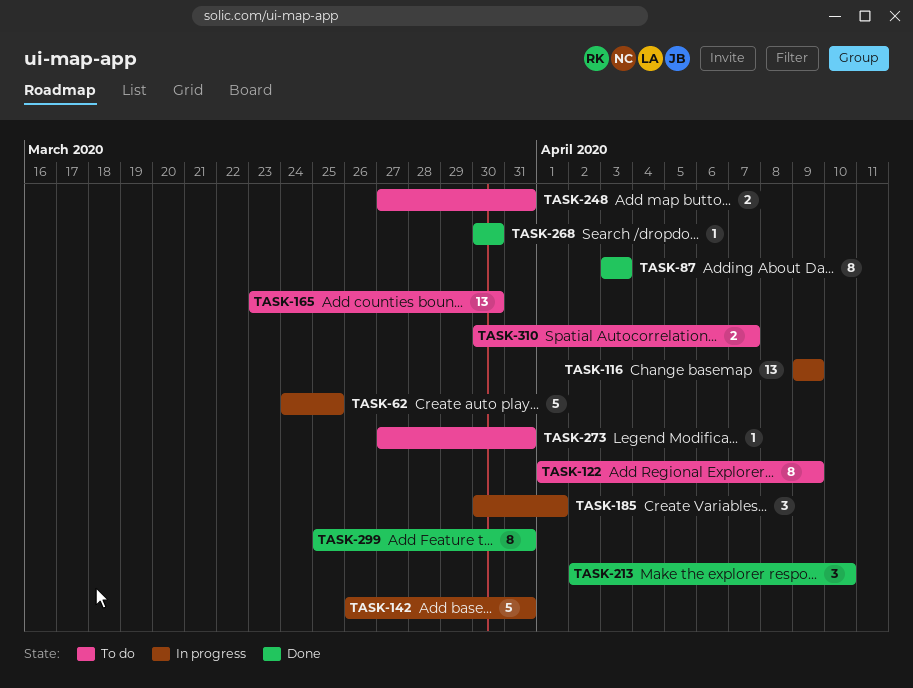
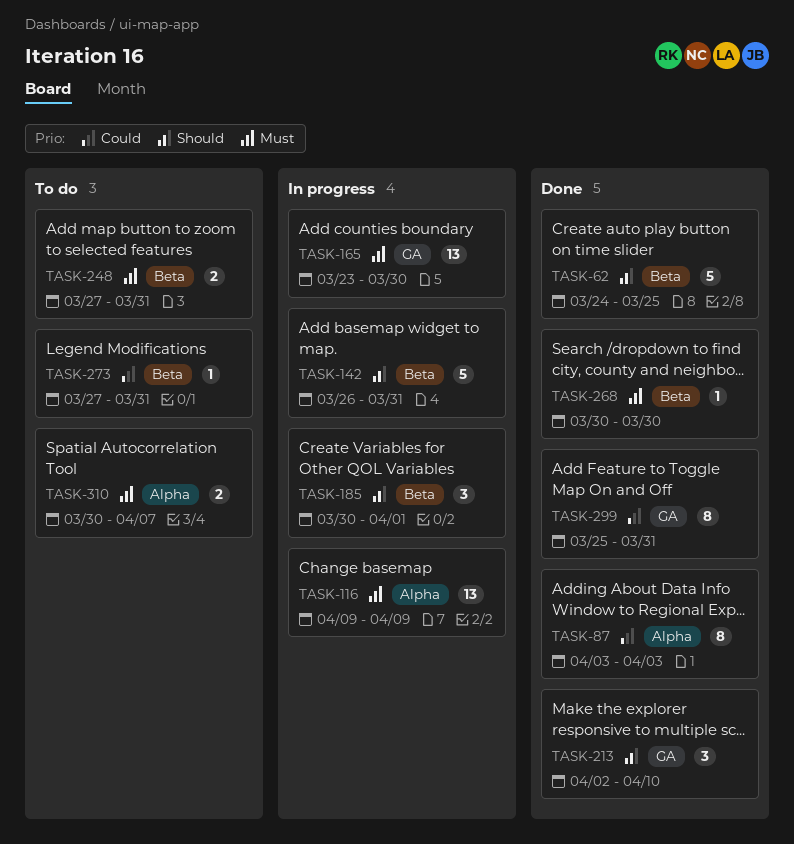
TASK-62, status: In progress -> Done
TASK-122: present -> none
TASK-165, status: To do -> In progress

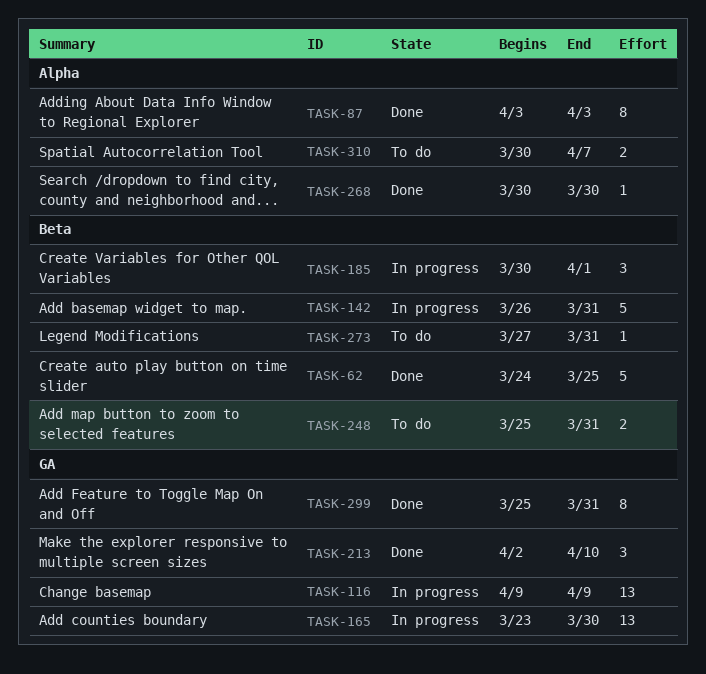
TASK-116, label: Alpha -> GA
TASK-248, start: Mar 27 -> Mar 25
TASK-268, label: Beta -> Alpha

